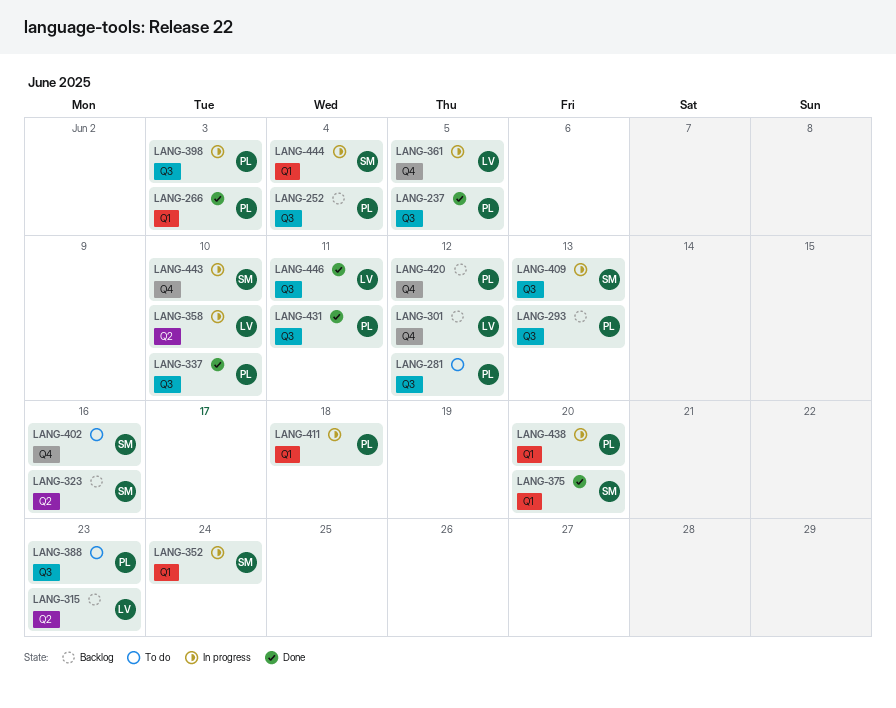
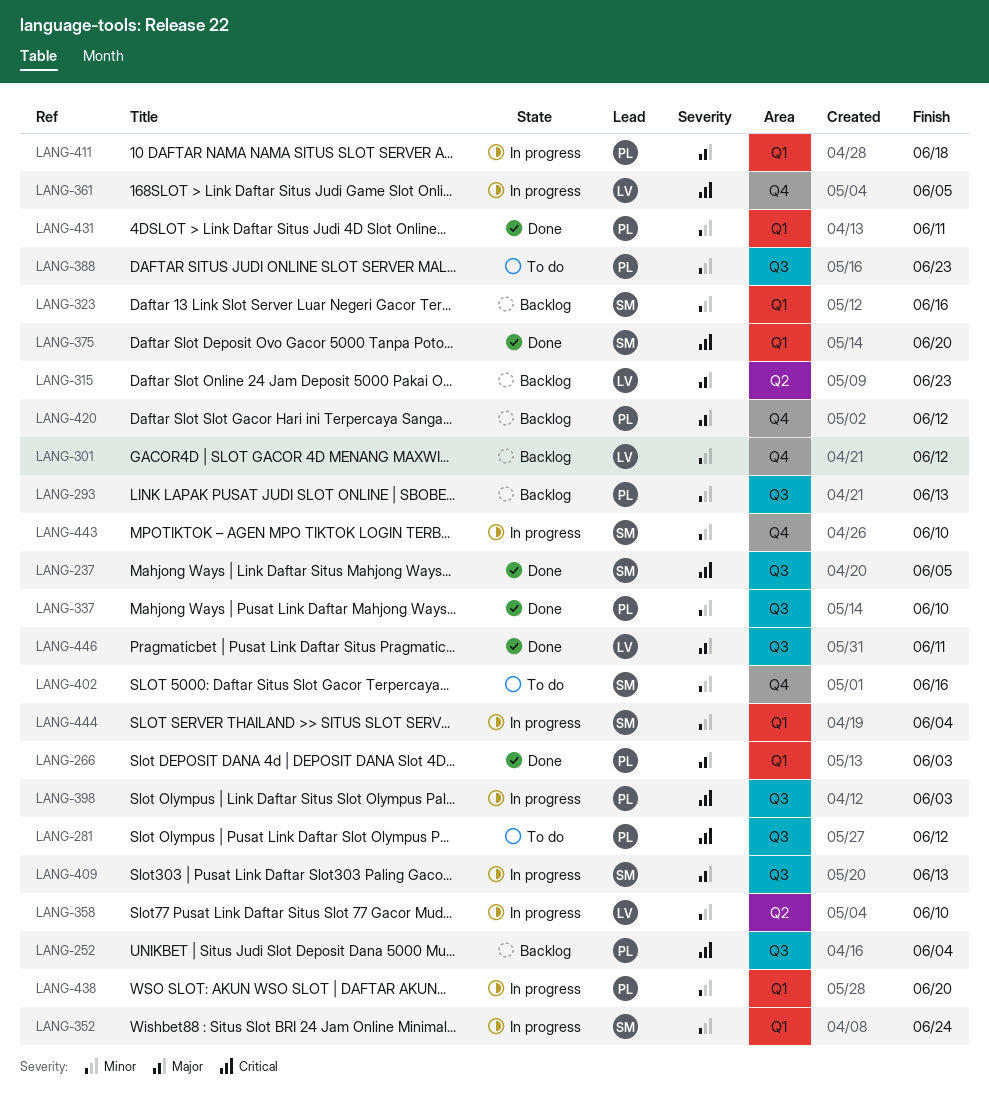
LANG-237, owner: PL -> SM
LANG-323, label: Q2 -> Q1
LANG-431, label: Q3 -> Q1

